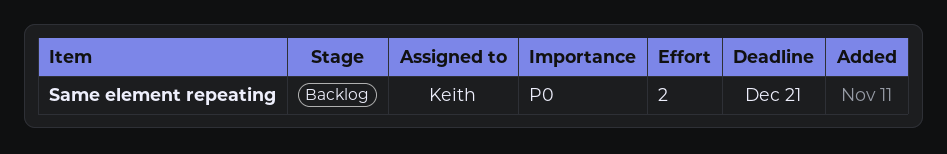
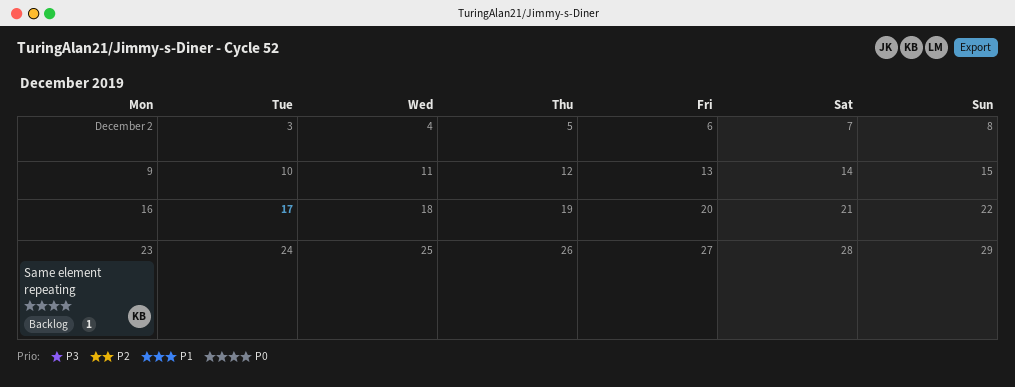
Same element repeating, estimate: 2 -> 1
Same element repeating, due: Dec 21 -> Dec 23

